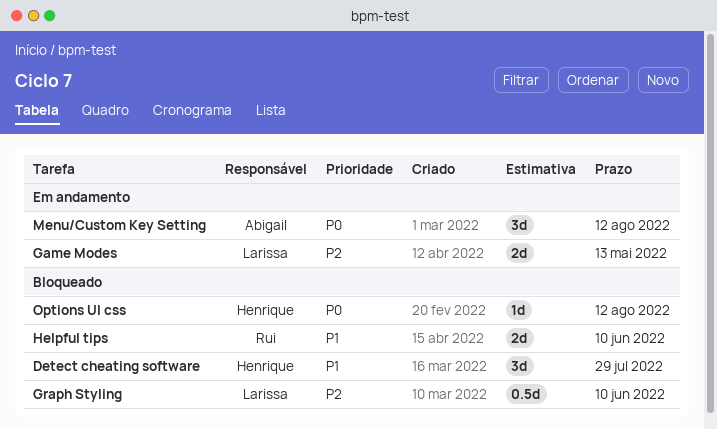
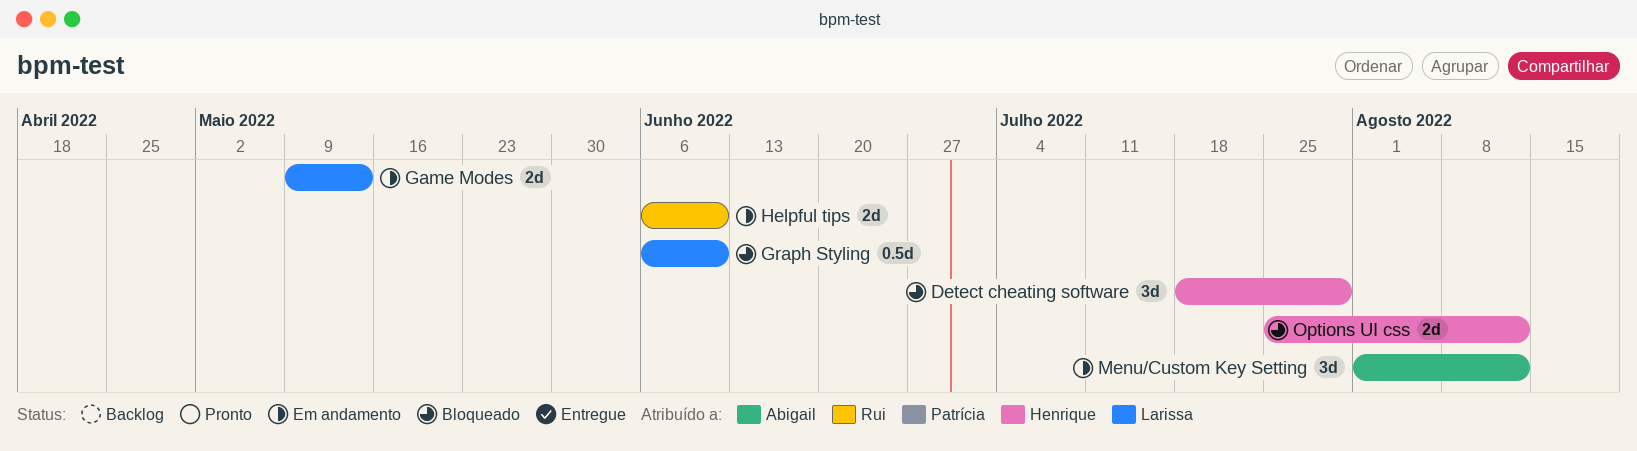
Helpful tips, status: Bloqueado -> Em andamento
Options UI css, estimate: 1d -> 2d

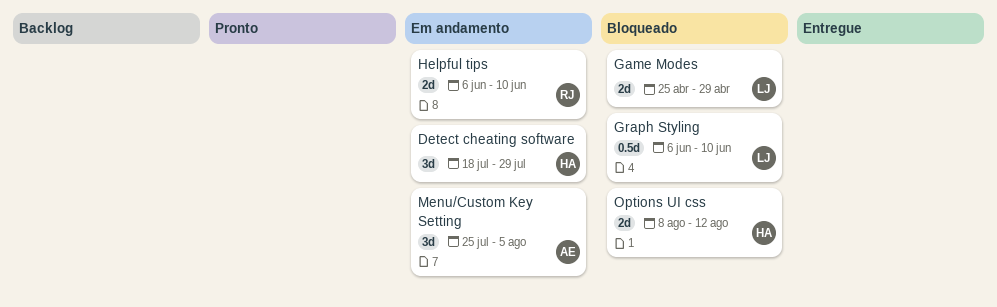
Detect cheating software, status: Bloqueado -> Em andamento
Game Modes, status: Em andamento -> Bloqueado
Game Modes, start: May 9 -> Apr 25
Game Modes, due: May 13 -> Apr 29
Menu/Custom Key Setting, start: Aug 1 -> Jul 25
Menu/Custom Key Setting, due: Aug 12 -> Aug 5
Options UI css, start: Jul 25 -> Aug 8

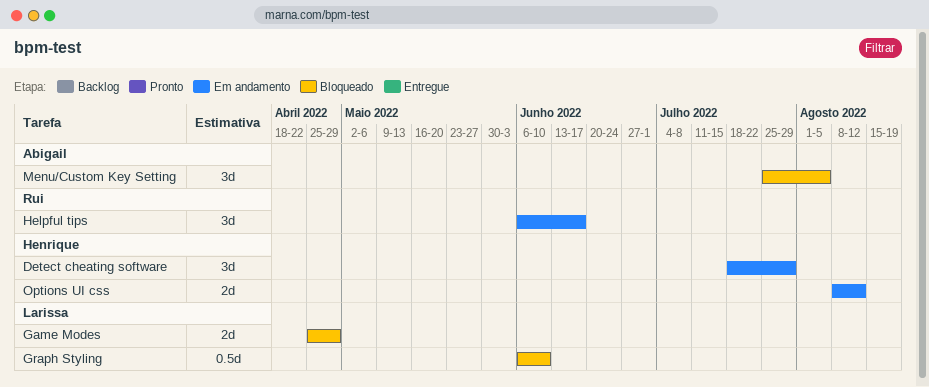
Helpful tips, estimate: 2d -> 3d
Helpful tips, due: Jun 10 -> Jun 17
Menu/Custom Key Setting, status: Em andamento -> Bloqueado
Options UI css, status: Bloqueado -> Em andamento

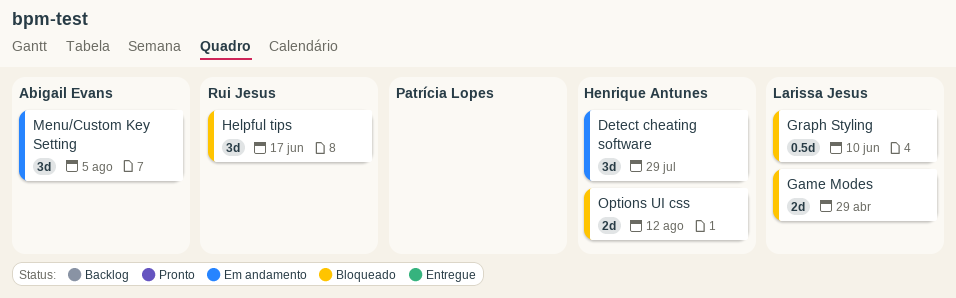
Helpful tips, status: Em andamento -> Bloqueado
Menu/Custom Key Setting, status: Bloqueado -> Em andamento
Options UI css, status: Em andamento -> Bloqueado

